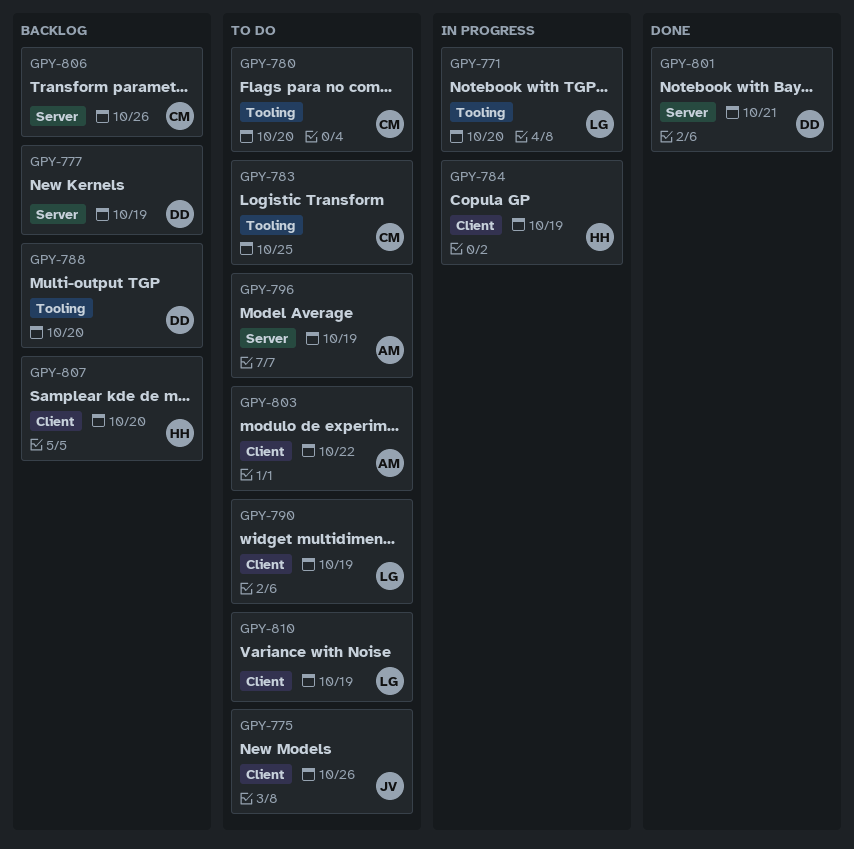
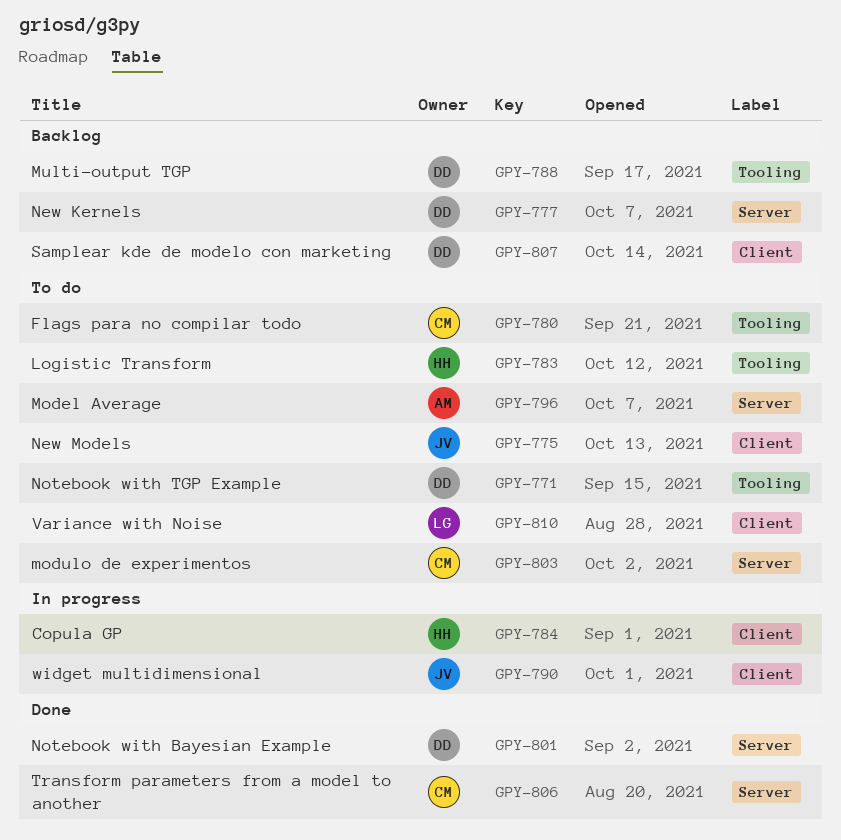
GPY-771, status: In progress -> To do
GPY-771, owner: LG -> DD
GPY-783, owner: CM -> HH
GPY-790, status: To do -> In progress
GPY-790, owner: LG -> JV
GPY-803, owner: AM -> CM
GPY-803, label: Client -> Server
GPY-806, status: Backlog -> Done
GPY-807, owner: HH -> DD

